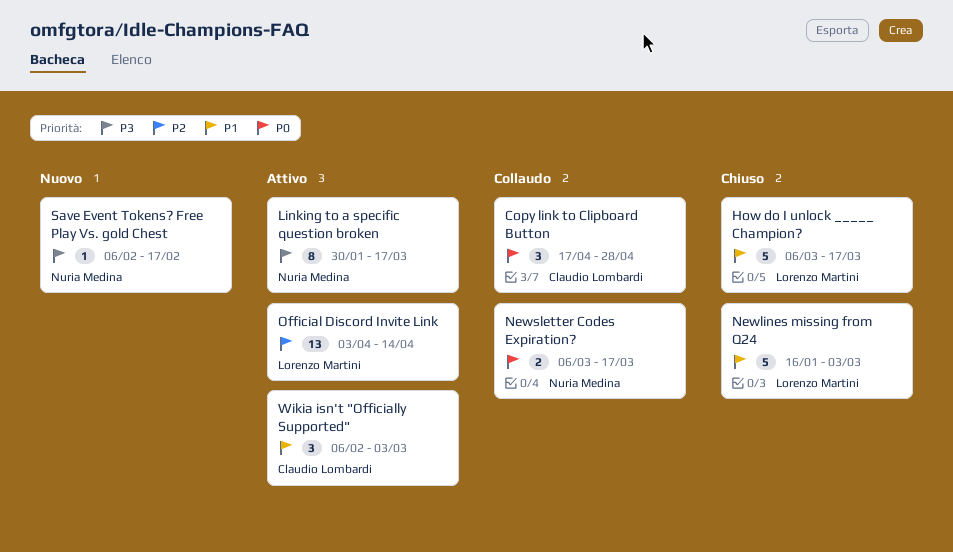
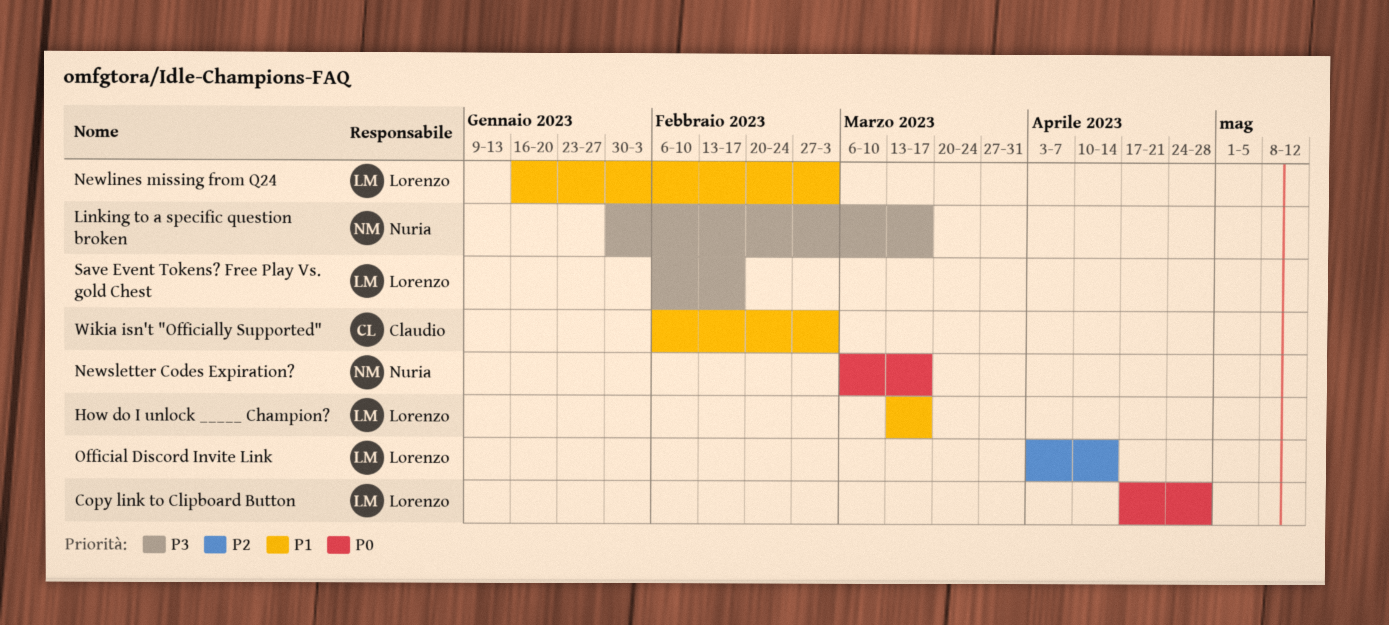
Copy link to Clipboard Button, owner: Claudio Lombardi -> Lorenzo Martini
How do I unlock _____ Champion?, start: Mar 6 -> Mar 13
Save Event Tokens? Free Play Vs. gold Chest, owner: Nuria Medina -> Lorenzo Martini

